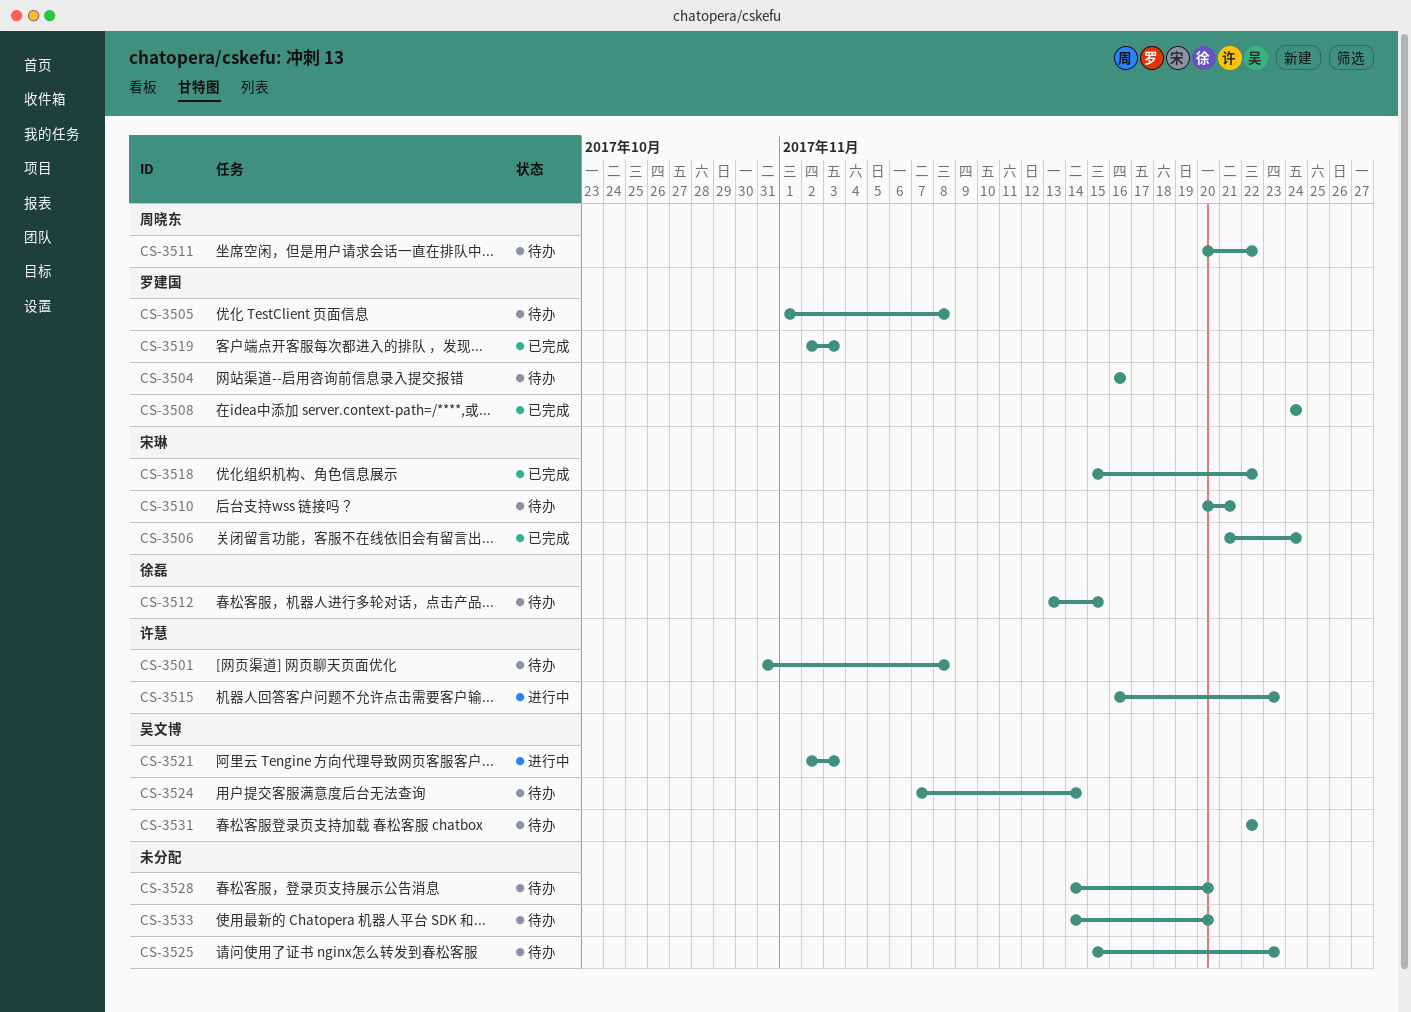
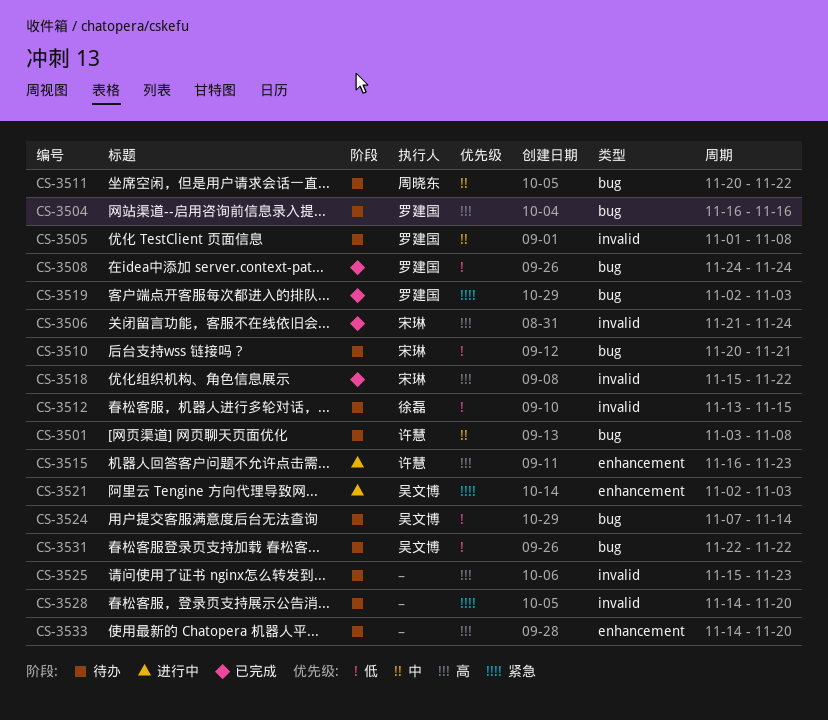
CS-3501, start: Oct 31 -> Nov 3

